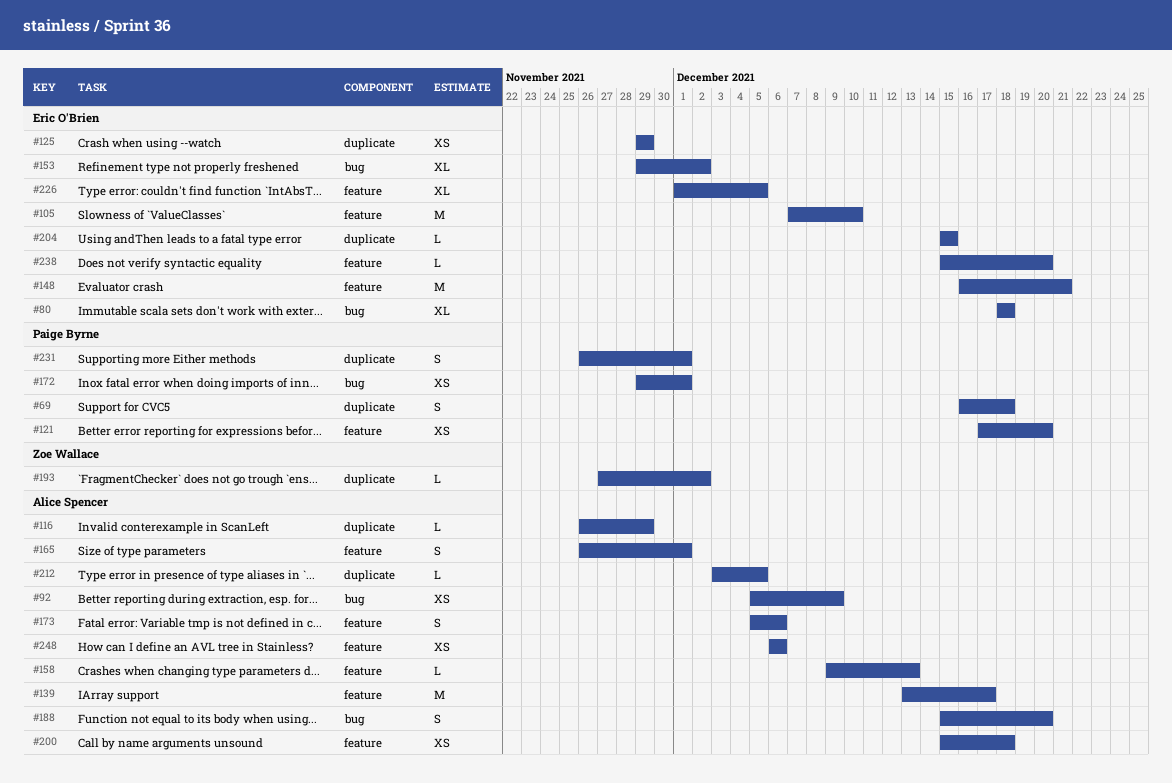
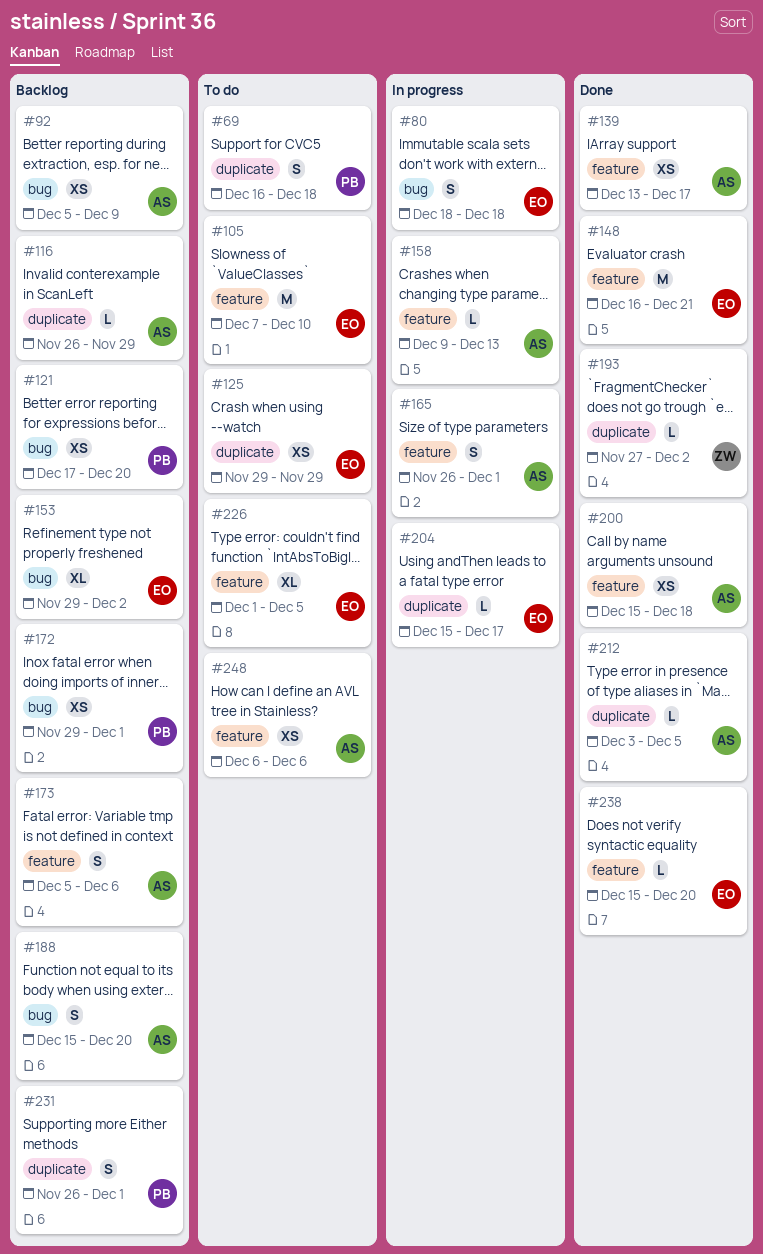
#80, estimate: XL -> S
#121, label: feature -> bug
#139, estimate: M -> XS
#204, due: Dec 15 -> Dec 17

